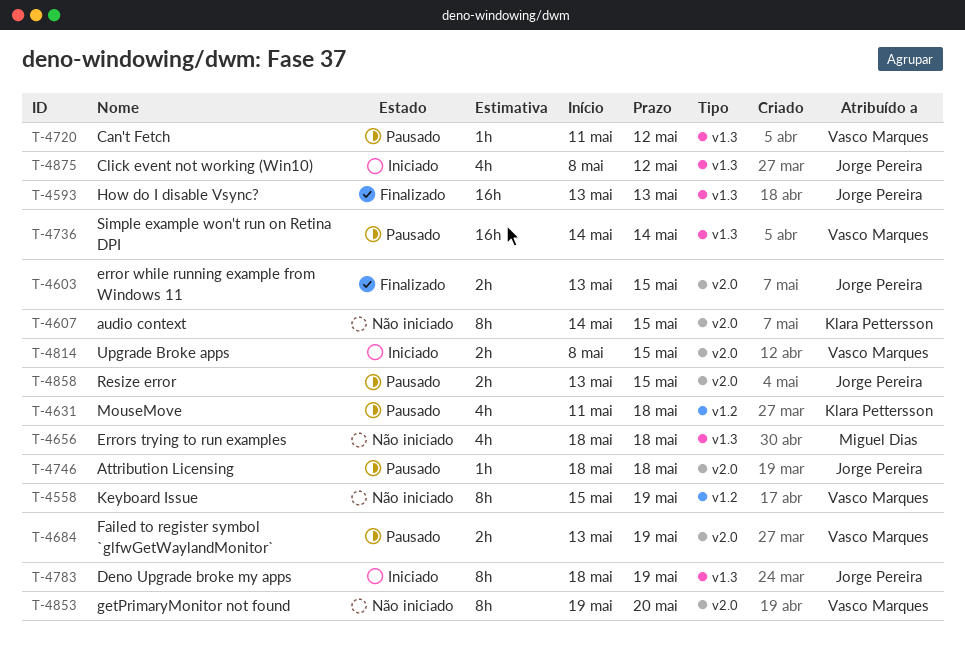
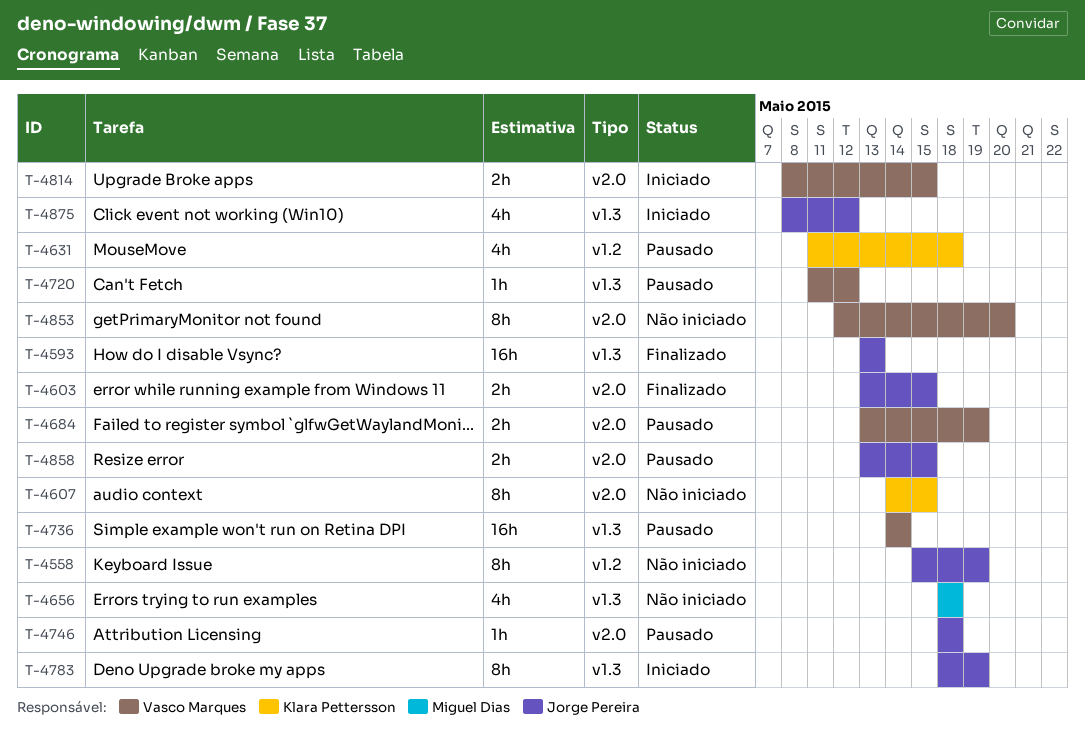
T-4558, owner: Vasco Marques -> Jorge Pereira
T-4853, start: May 19 -> May 12

